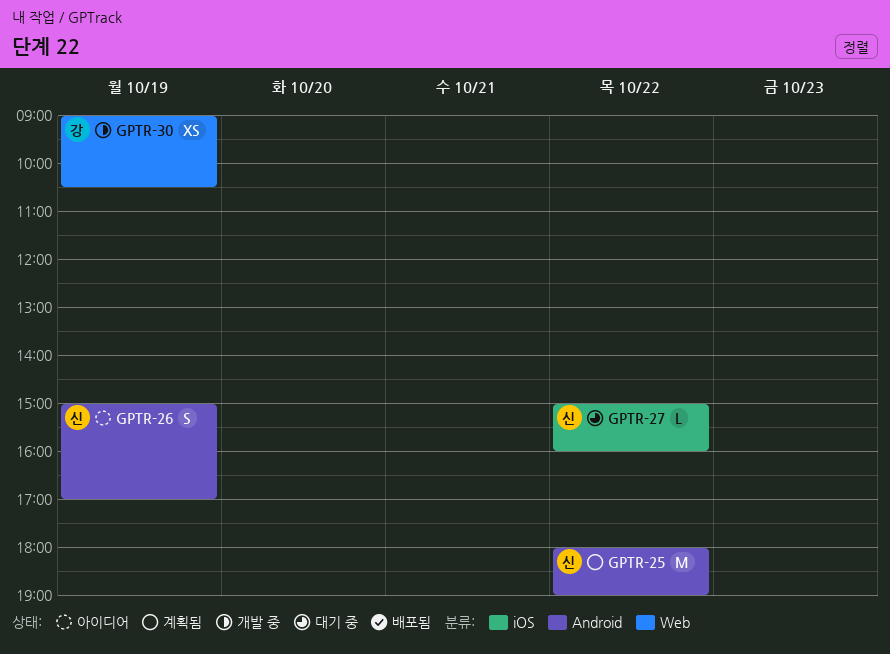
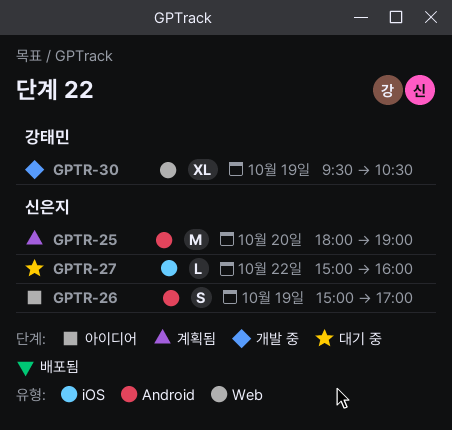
GPTR-25, day: Oct 22 -> Oct 20
GPTR-30, estimate: XS -> XL
GPTR-30, begins: 09:00 -> 09:30

